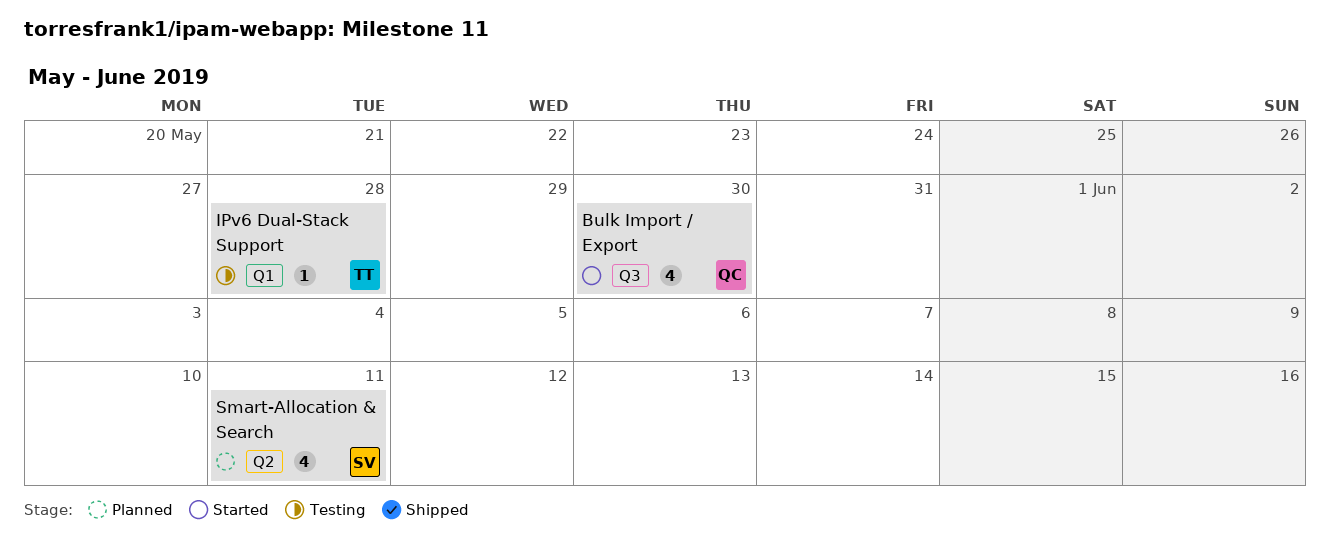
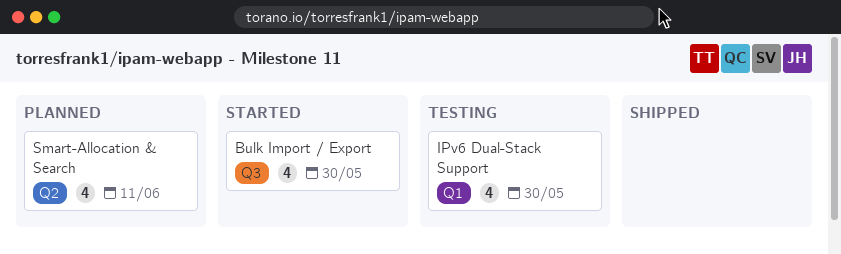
IPv6 Dual-Stack Support, estimate: 1 -> 4
IPv6 Dual-Stack Support, due: May 28 -> May 30

